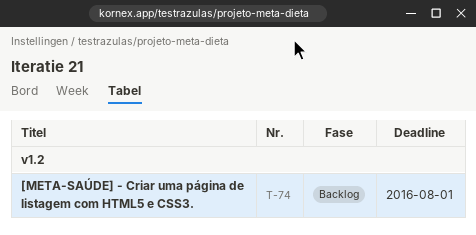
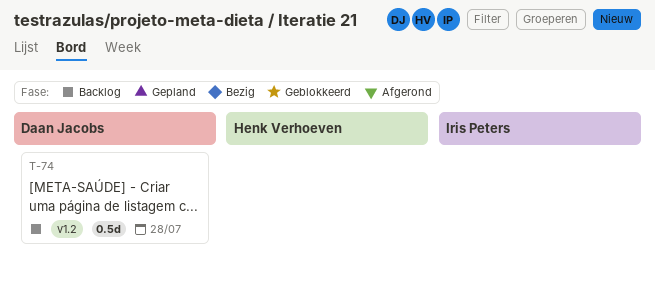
T-74, due: Aug 1 -> Jul 28

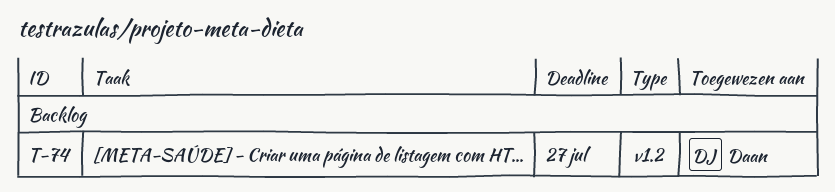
T-74, due: Jul 28 -> Jul 27

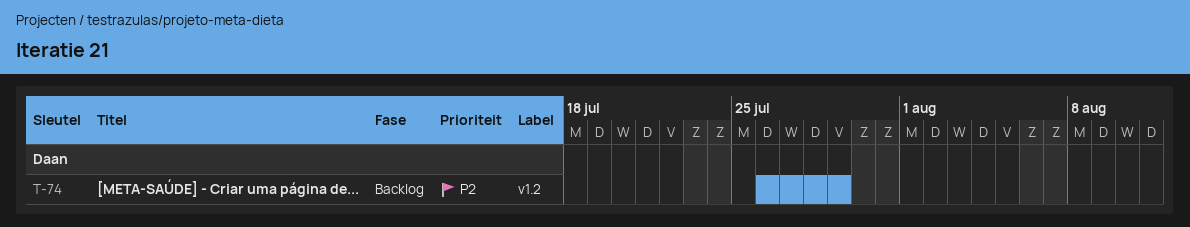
T-74, due: Jul 27 -> Jul 29

